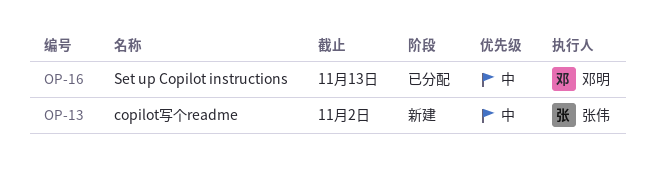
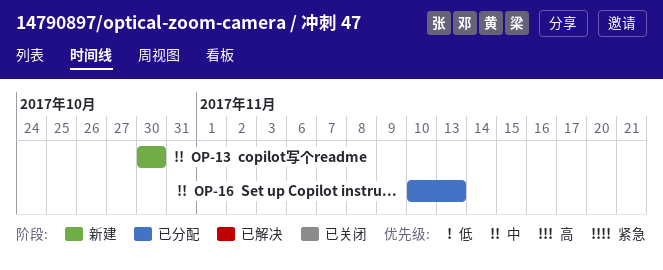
OP-13, due: Nov 2 -> Oct 30

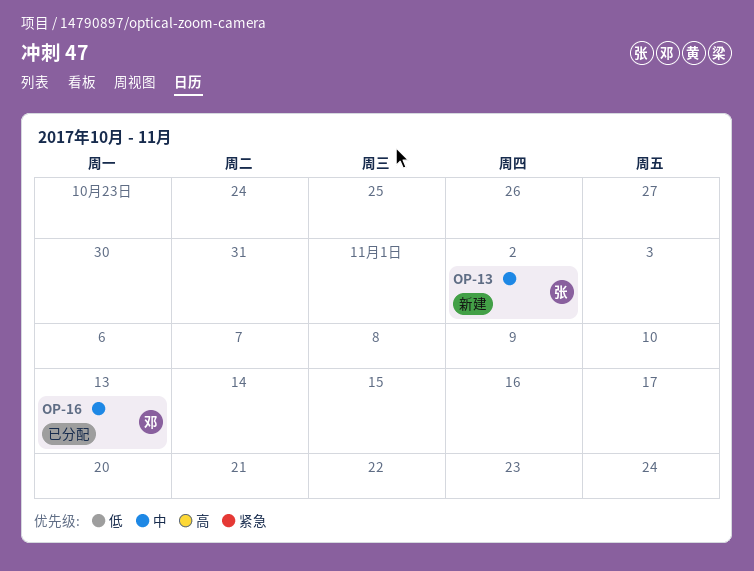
OP-13, due: Oct 30 -> Nov 2

